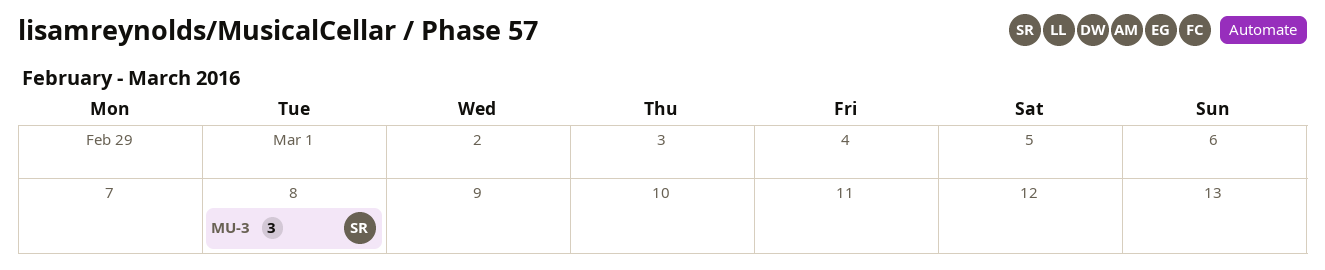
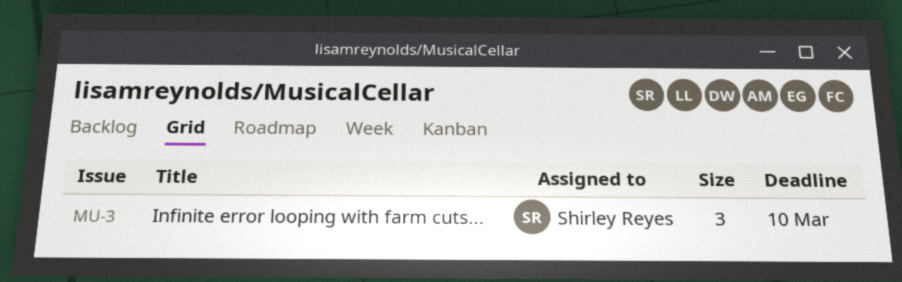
MU-3, due: Mar 8 -> Mar 10

